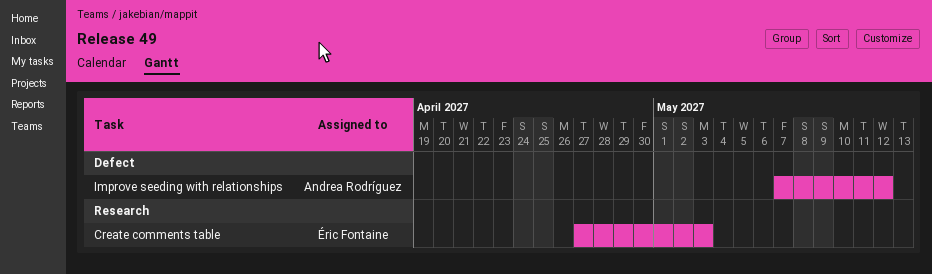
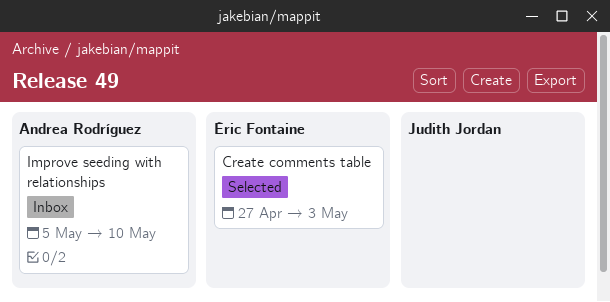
Improve seeding with relationships, start: May 7 -> May 5
Improve seeding with relationships, due: May 12 -> May 10

